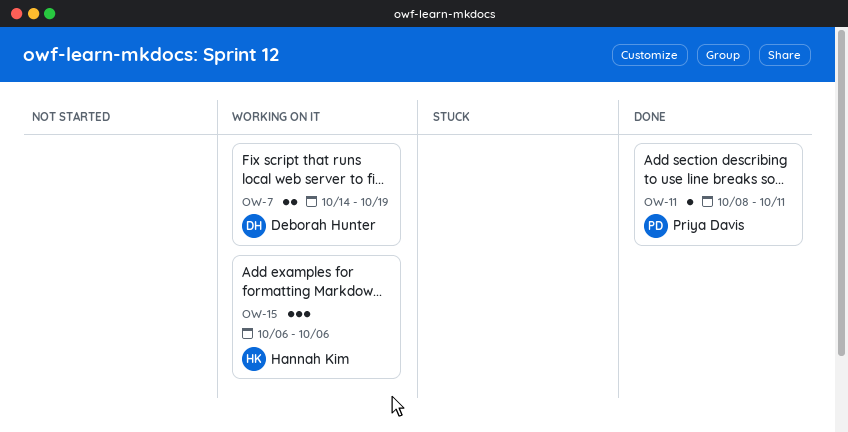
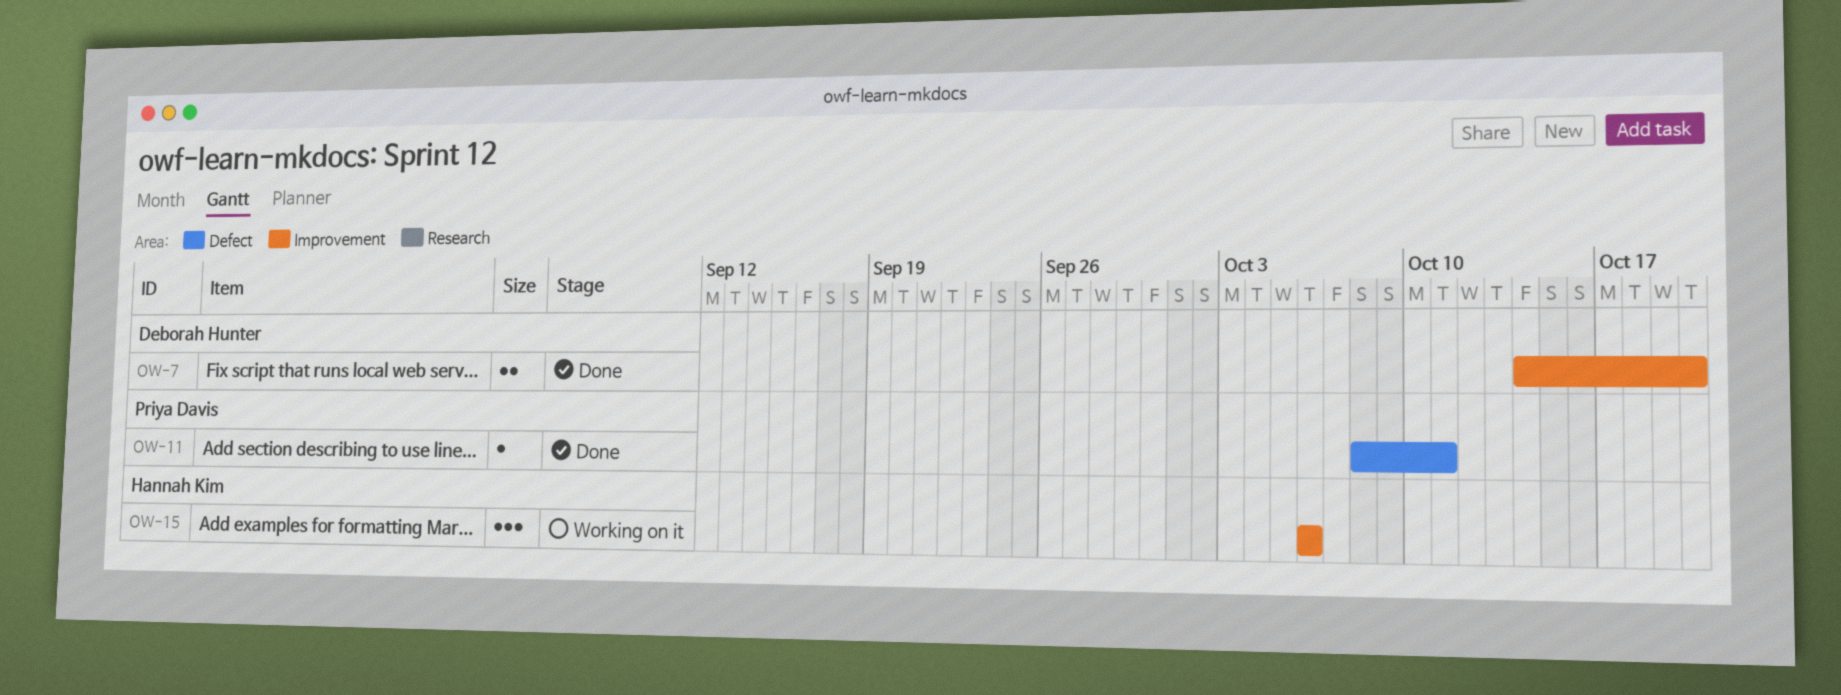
OW-7, status: Working on it -> Done
OW-7, due: Oct 19 -> Oct 20

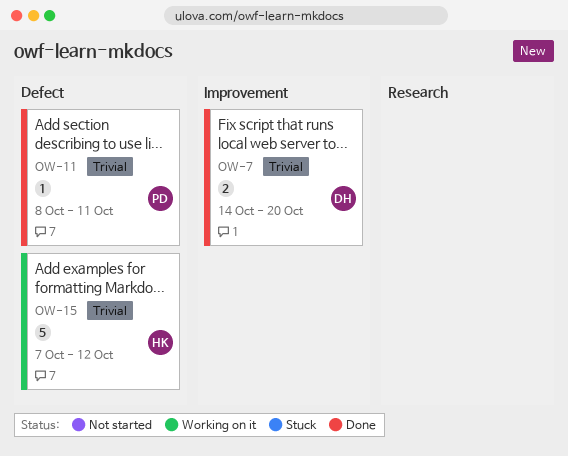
OW-15, label: Improvement -> Defect
OW-15, estimate: 3 -> 5
OW-15, start: Oct 6 -> Oct 7
OW-15, due: Oct 6 -> Oct 12

